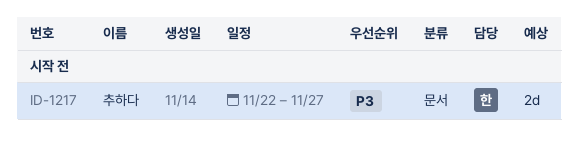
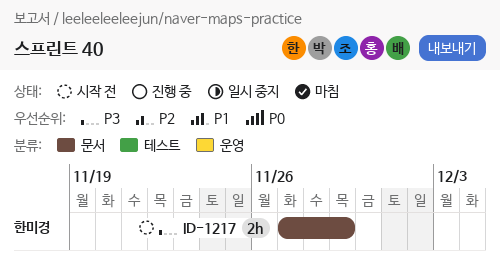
ID-1217, estimate: 2d -> 2h
ID-1217, start: Nov 22 -> Nov 27
ID-1217, due: Nov 27 -> Nov 29

